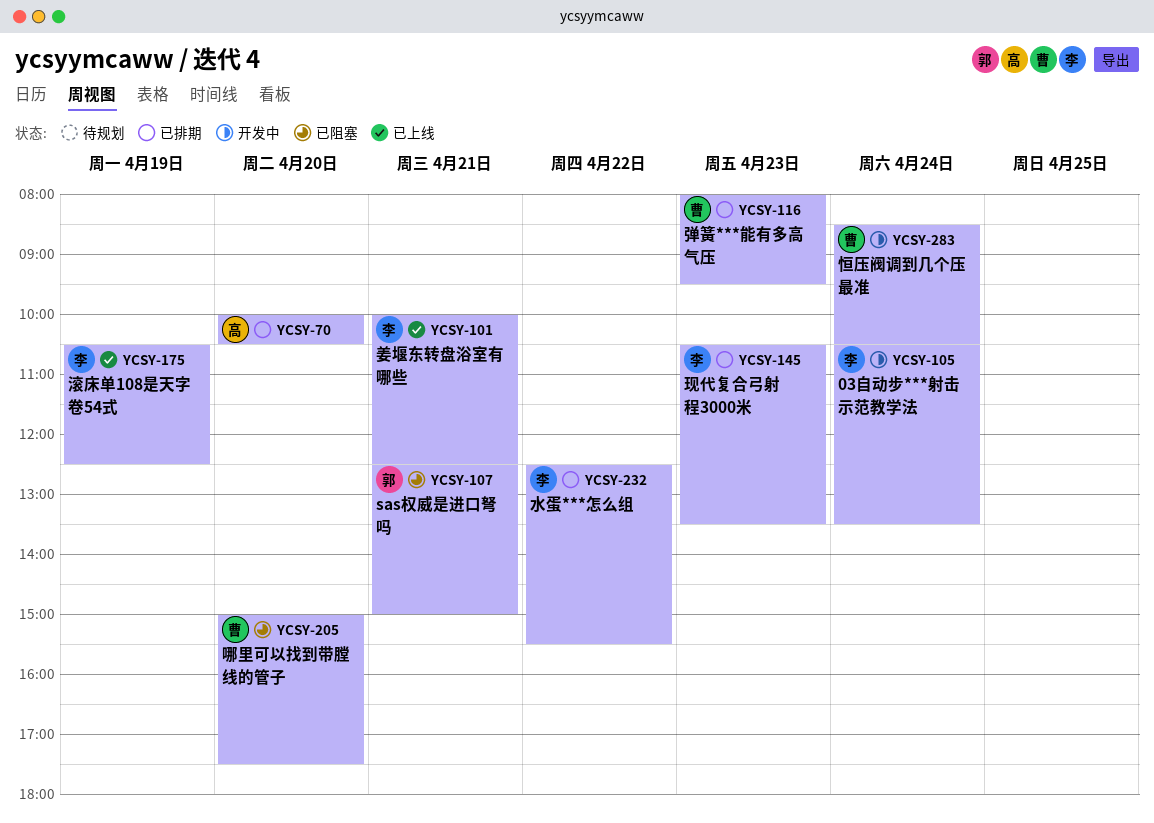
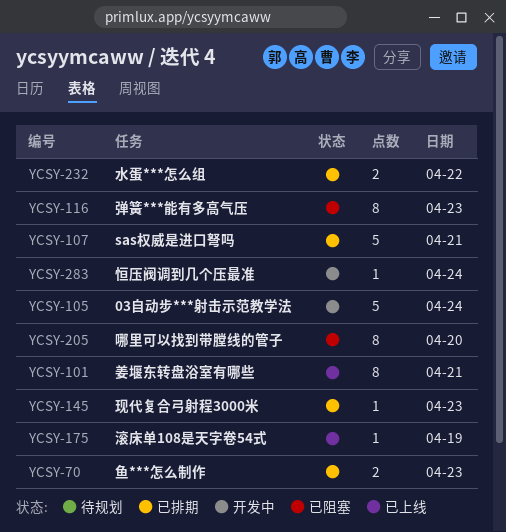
YCSY-70, day: Apr 20 -> Apr 23
YCSY-107, status: 已阻塞 -> 已排期
YCSY-116, status: 已排期 -> 已阻塞

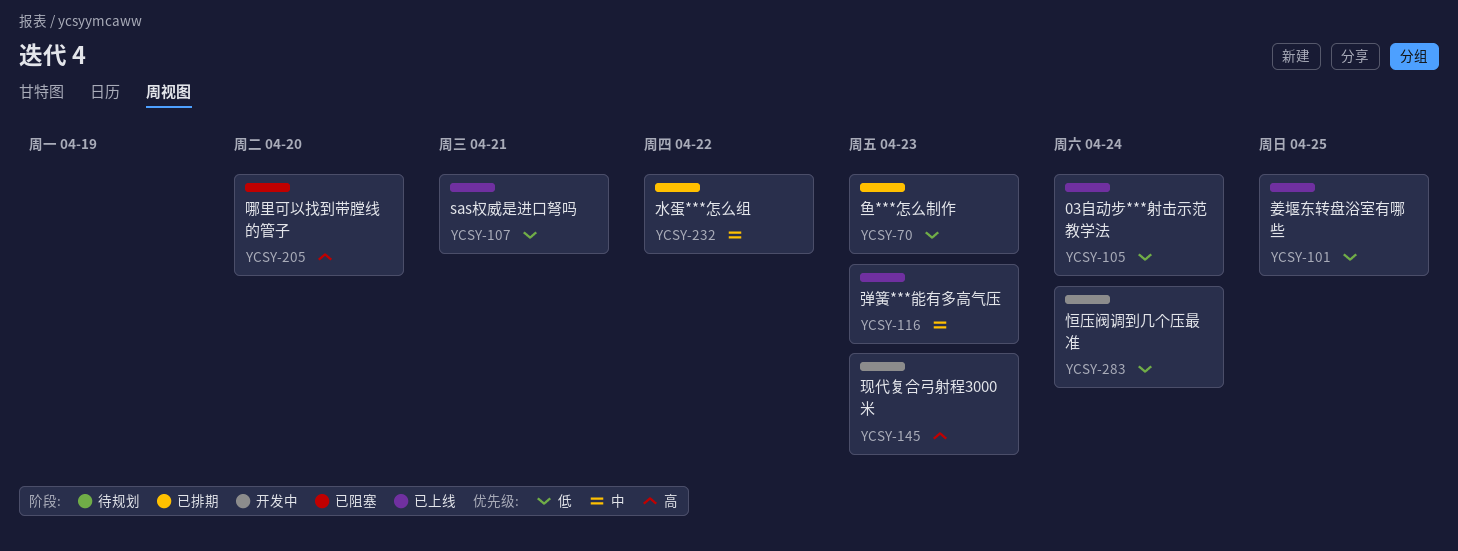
YCSY-101, day: Apr 21 -> Apr 25
YCSY-105, status: 开发中 -> 已上线
YCSY-107, status: 已排期 -> 已上线
YCSY-116, status: 已阻塞 -> 已上线
YCSY-145, status: 已排期 -> 开发中
YCSY-175: present -> none

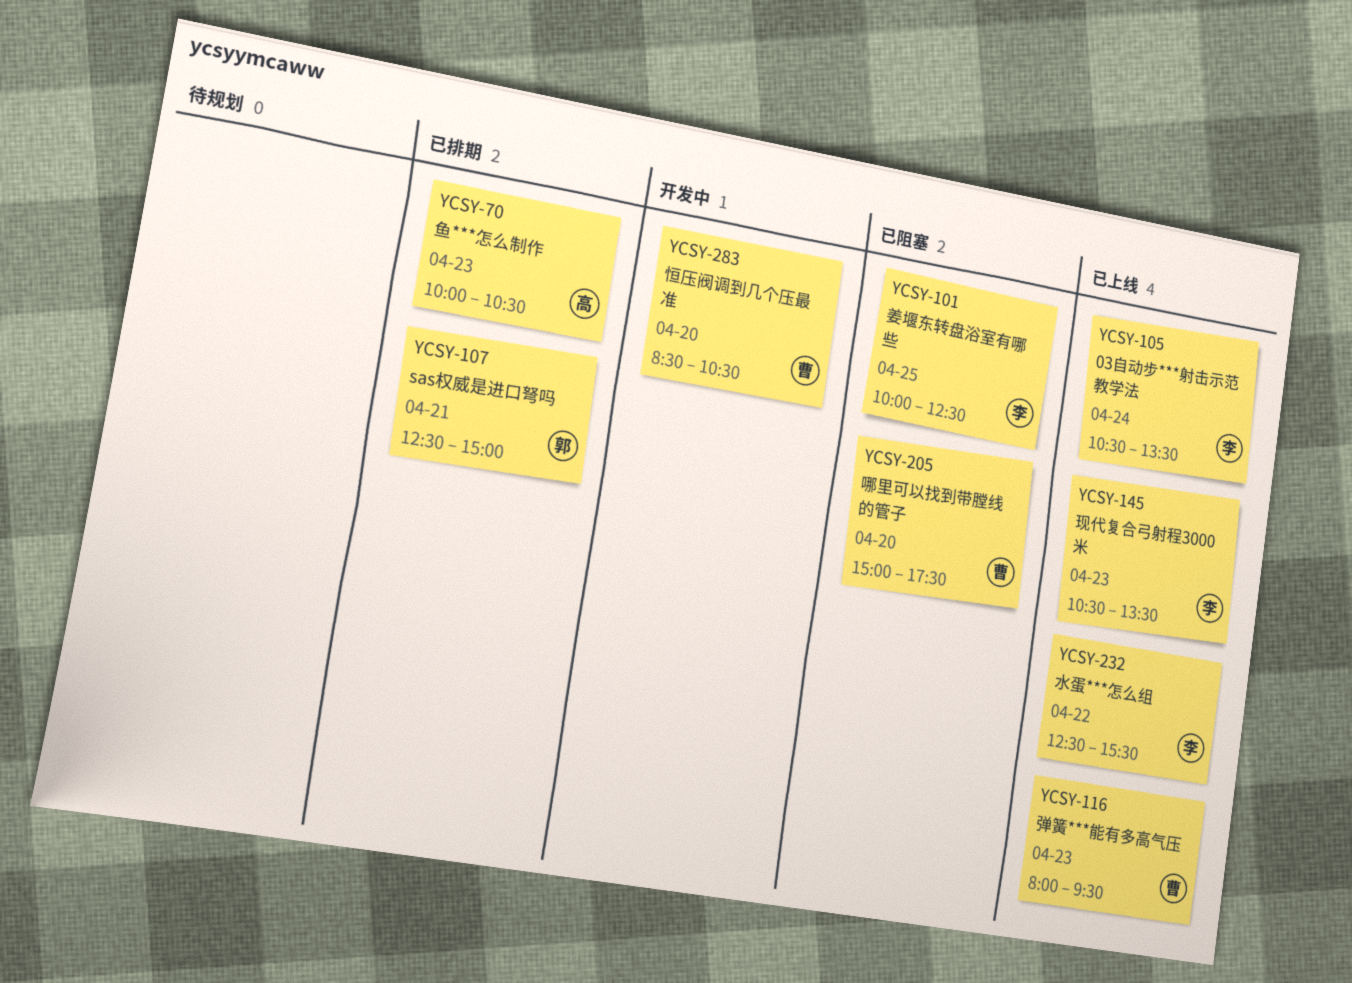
YCSY-101, status: 已上线 -> 已阻塞
YCSY-107, status: 已上线 -> 已排期
YCSY-145, status: 开发中 -> 已上线
YCSY-232, status: 已排期 -> 已上线
YCSY-283, day: Apr 24 -> Apr 20

